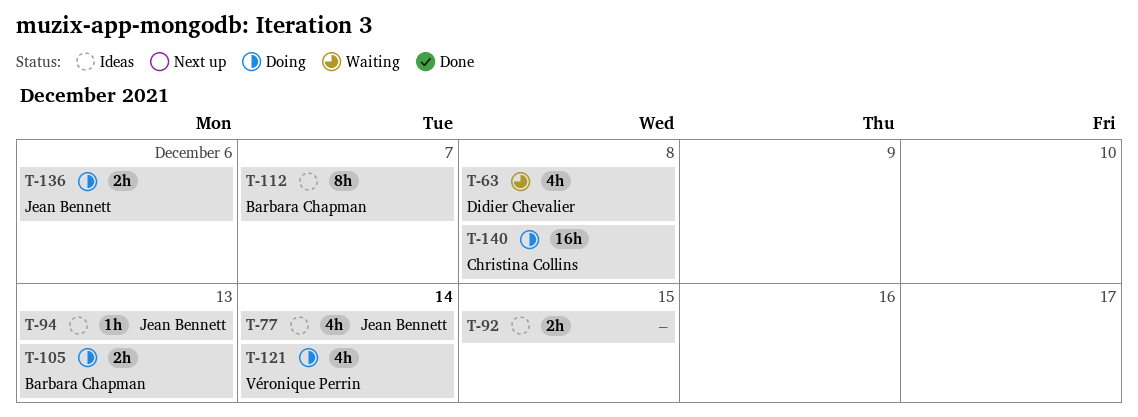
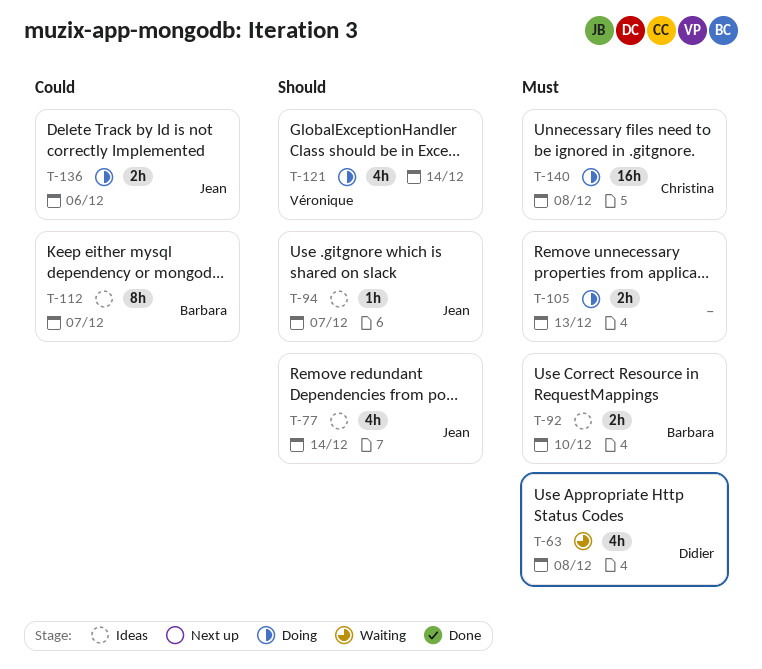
T-92, owner: none -> Barbara Chapman
T-92, due: Dec 15 -> Dec 10
T-94, due: Dec 13 -> Dec 7
T-105, owner: Barbara Chapman -> none

